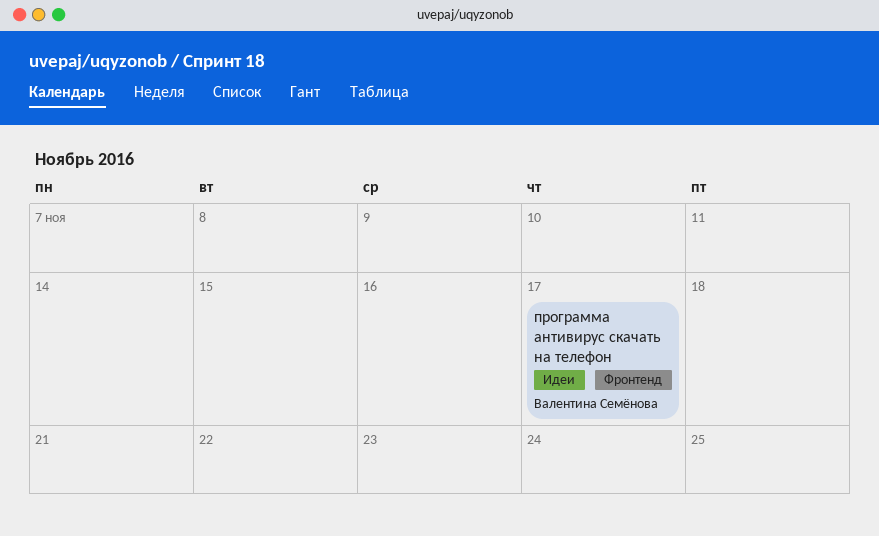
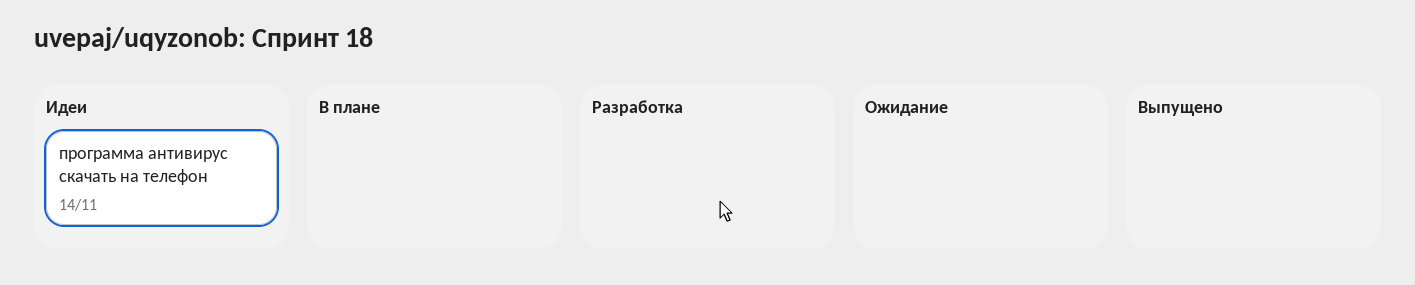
программа антивирус скачать на телефон, due: Nov 17 -> Nov 14

